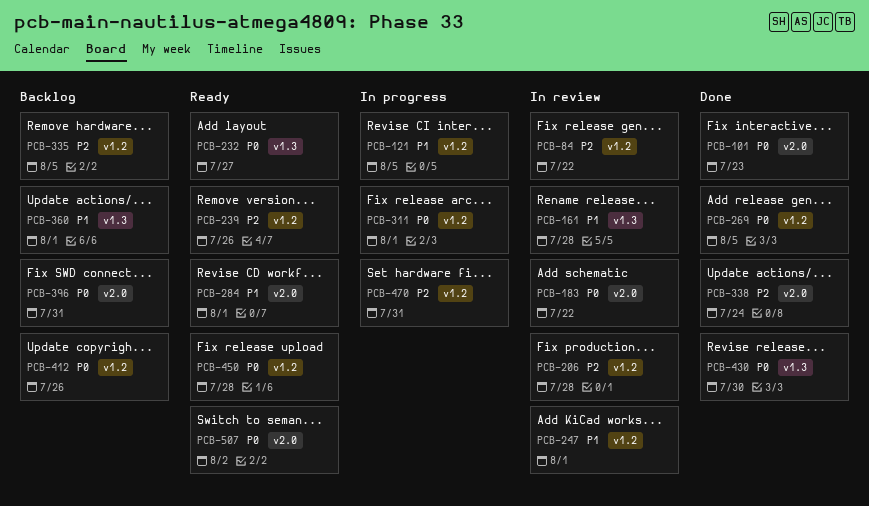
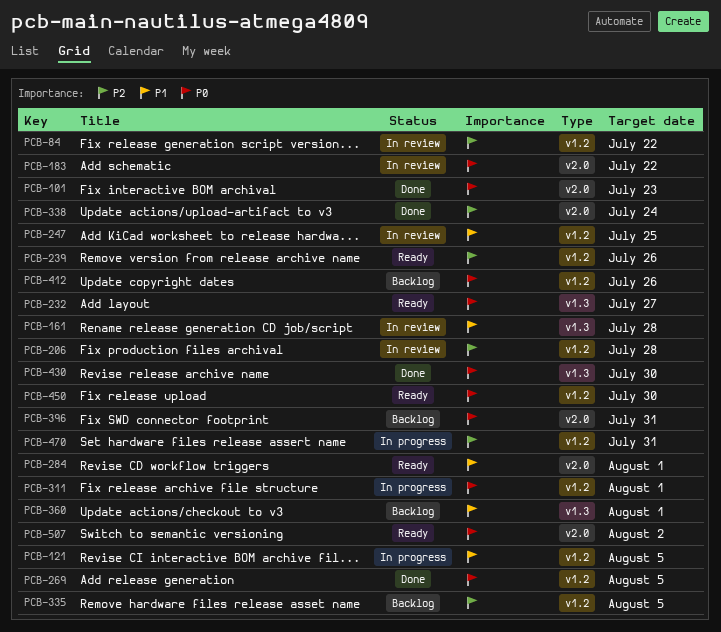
PCB-247, due: Aug 1 -> Jul 25
PCB-450, due: Jul 28 -> Jul 30

